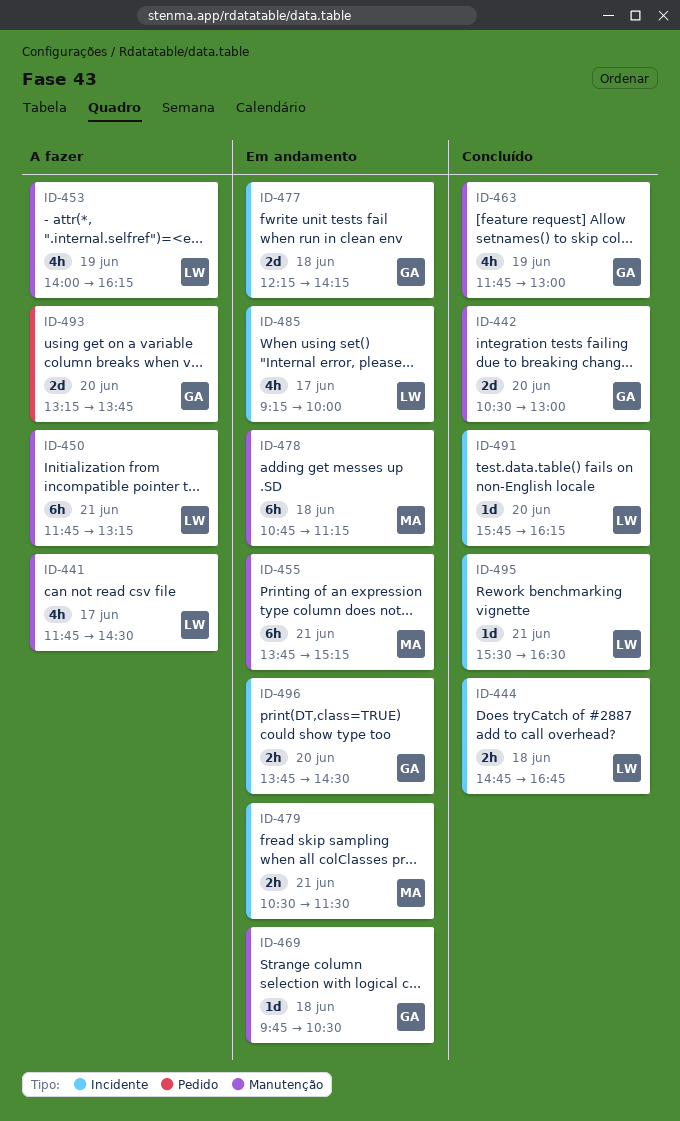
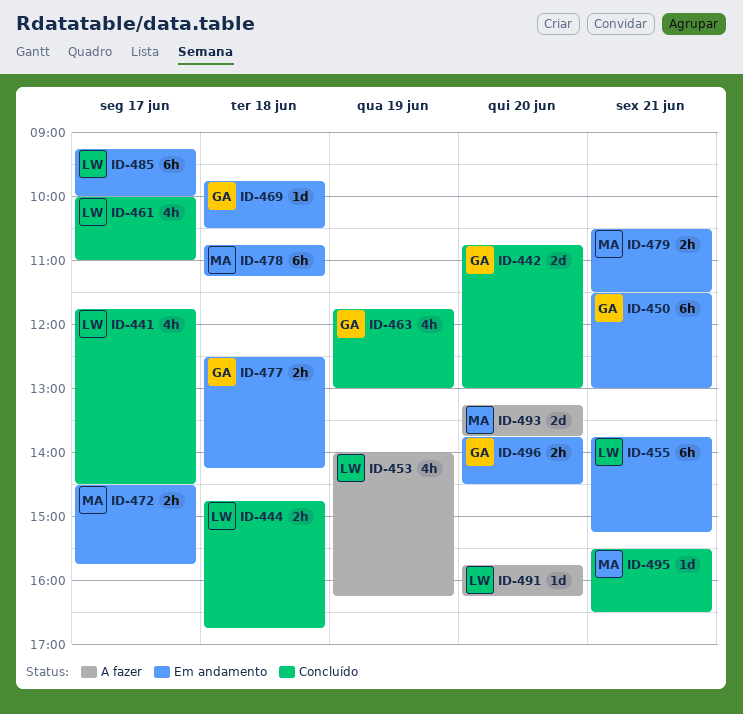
ID-441, status: A fazer -> Concluído
ID-442, begins: 10:30 -> 10:45
ID-450, status: A fazer -> Em andamento
ID-450, owner: LW -> GA
ID-450, begins: 11:45 -> 11:30
ID-450, ends: 13:15 -> 13:00
ID-455, owner: MA -> LW
ID-461: none -> present
ID-472: none -> present
ID-477, estimate: 2d -> 2h
ID-477, begins: 12:15 -> 12:30
ID-485, estimate: 4h -> 6h
ID-491, status: Concluído -> A fazer
ID-493, owner: GA -> MA
ID-495, owner: LW -> MA

